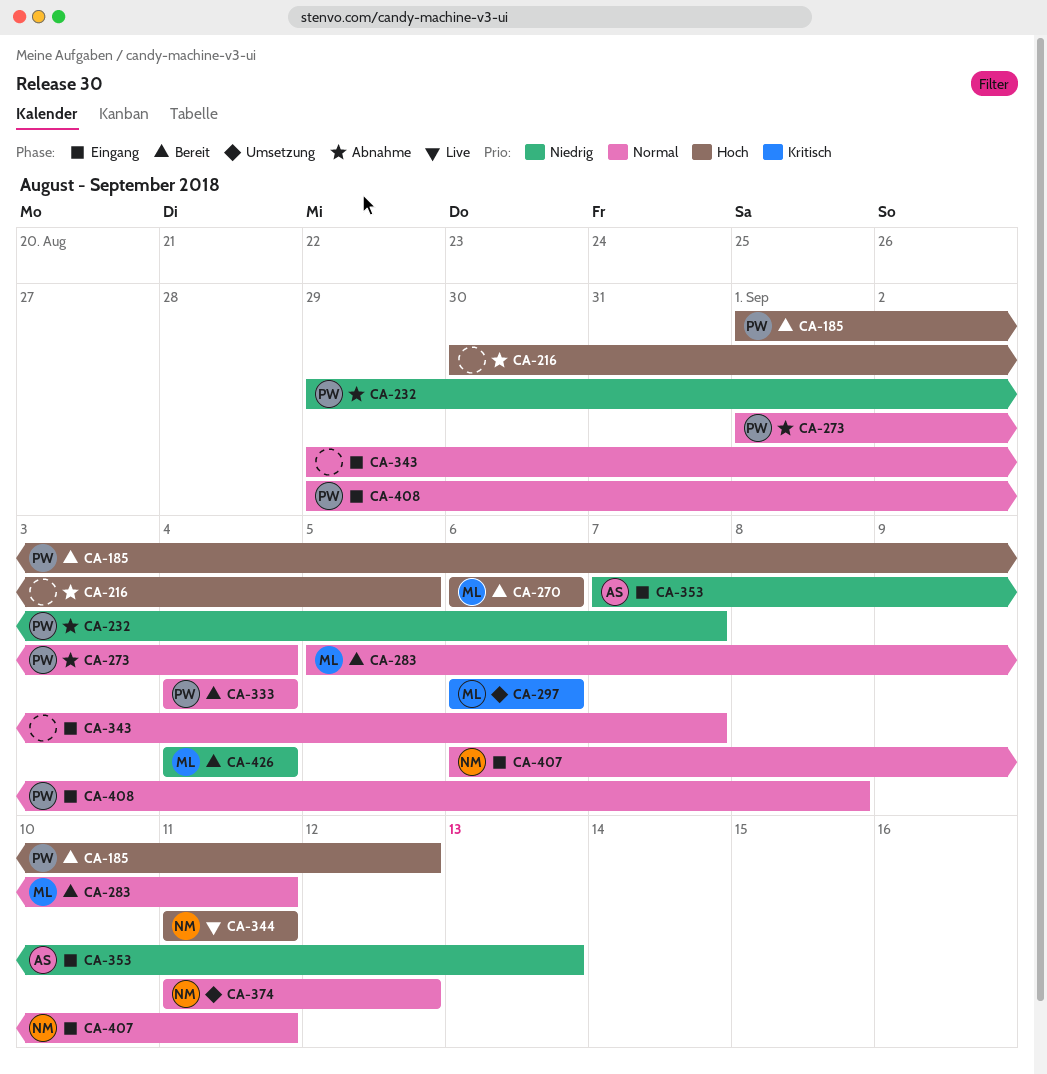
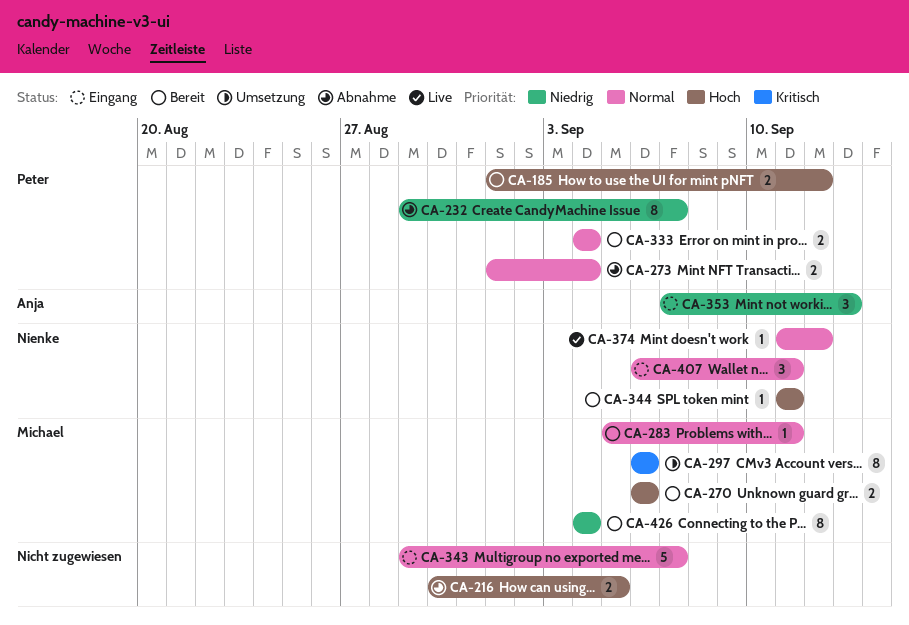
CA-344, status: Live -> Bereit
CA-374, status: Umsetzung -> Live
CA-408: present -> none

